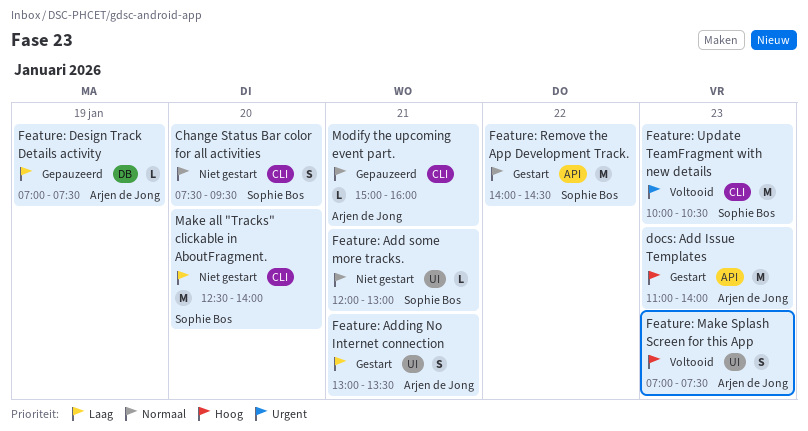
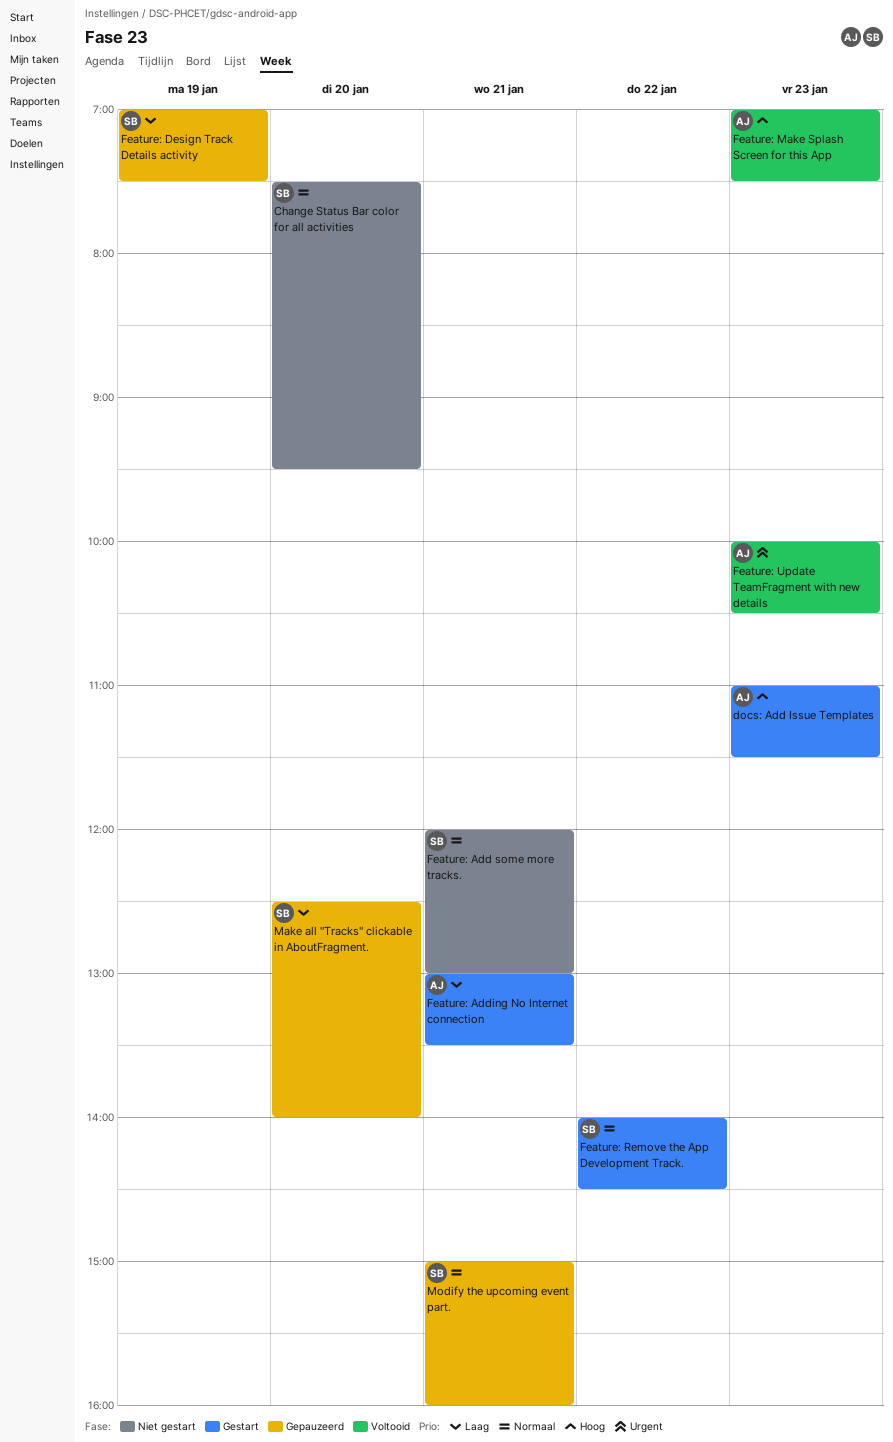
docs: Add Issue Templates, ends: 14:00 -> 11:30
Feature: Design Track Details activity, owner: Arjen de Jong -> Sophie Bos
Feature: Update TeamFragment with new details, owner: Sophie Bos -> Arjen de Jong
Make all "Tracks" clickable in AboutFragment., status: Niet gestart -> Gepauzeerd
Modify the upcoming event part., owner: Arjen de Jong -> Sophie Bos

